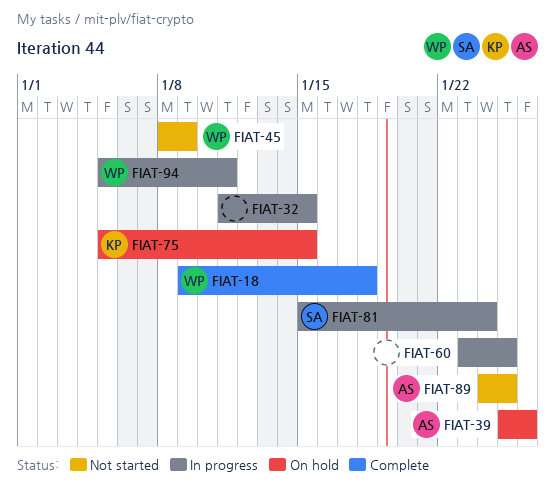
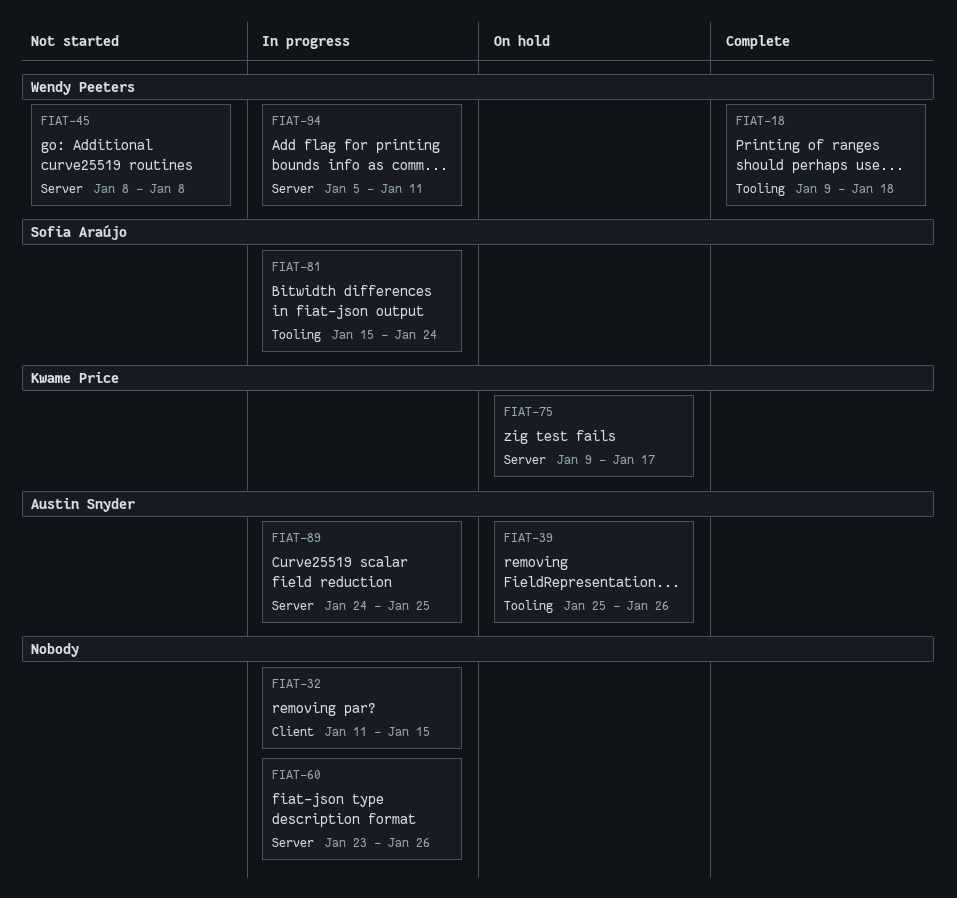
FIAT-45, due: Jan 9 -> Jan 8
FIAT-60, due: Jan 25 -> Jan 26
FIAT-75, start: Jan 5 -> Jan 9
FIAT-75, due: Jan 15 -> Jan 17
FIAT-89, status: Not started -> In progress

